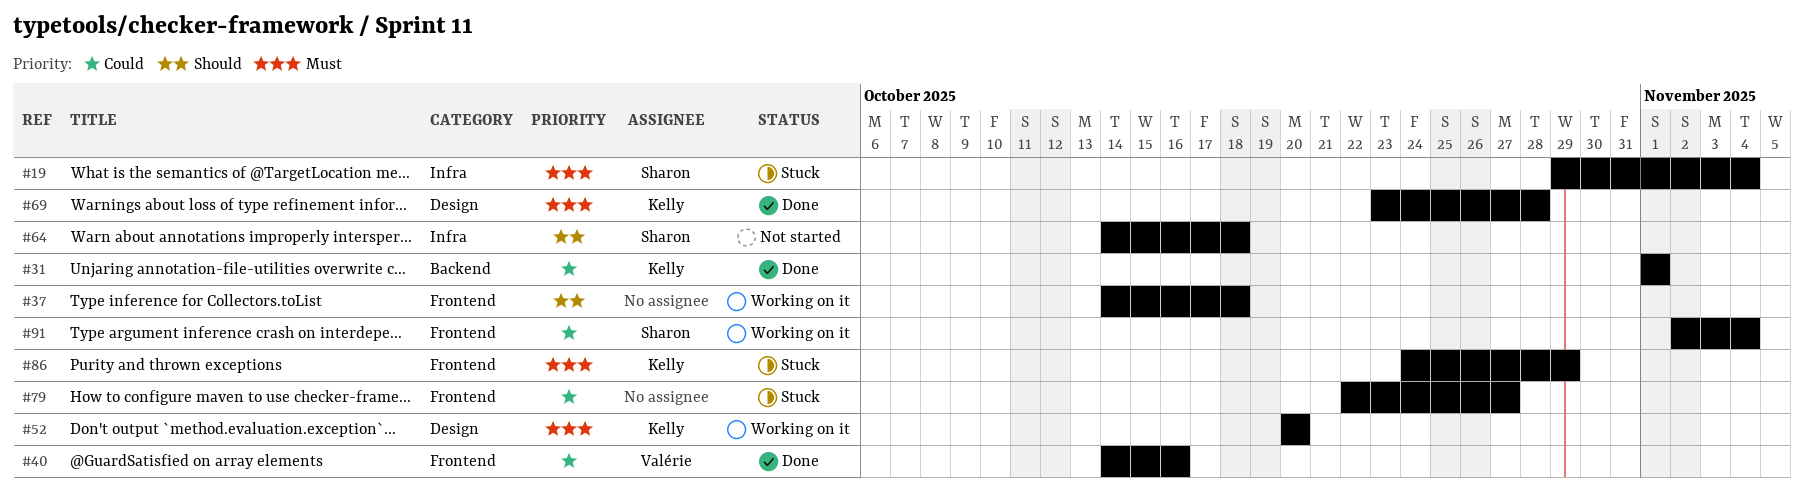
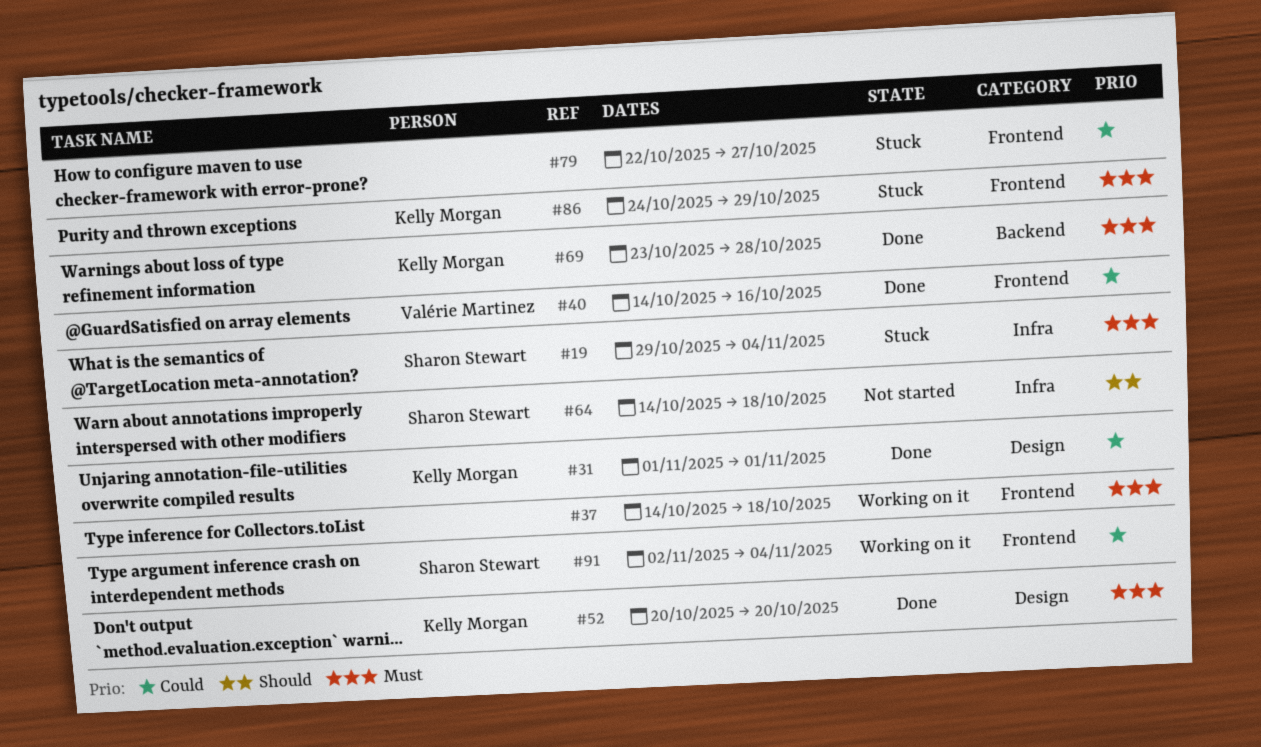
#31, label: Backend -> Design
#37, priority: Should -> Must
#52, status: Working on it -> Done
#69, label: Design -> Backend

